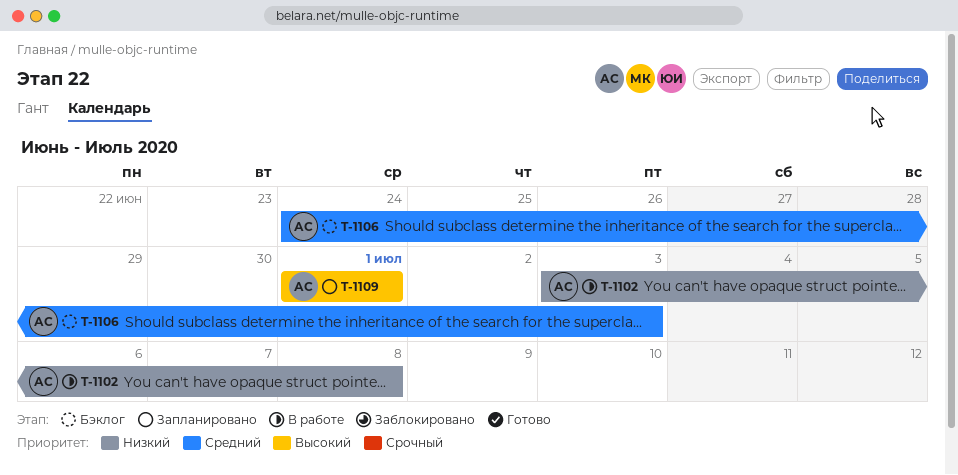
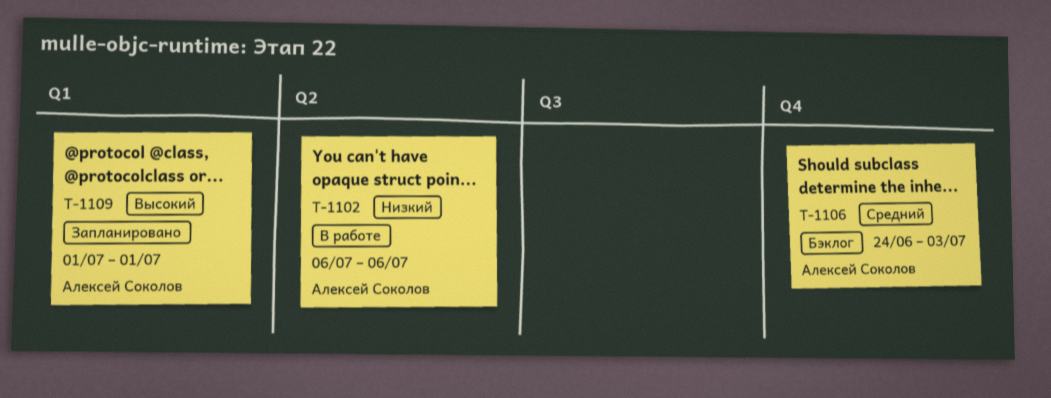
T-1102, start: Jul 3 -> Jul 6
T-1102, due: Jul 8 -> Jul 6

